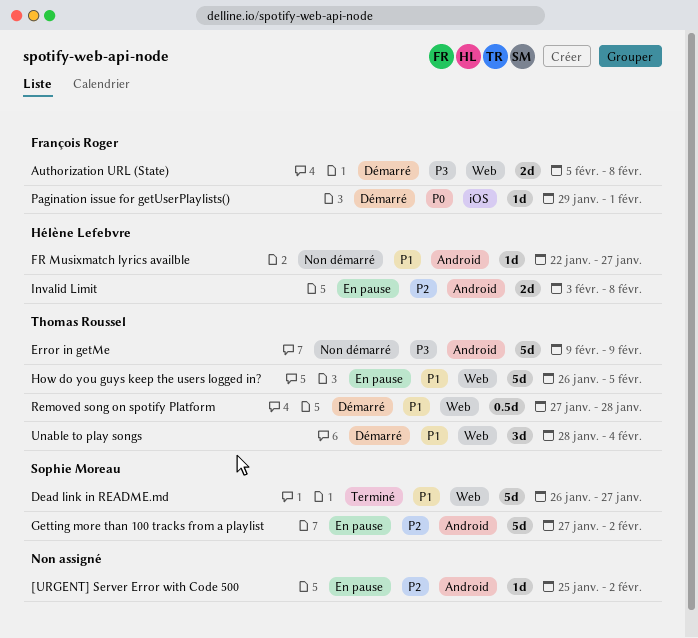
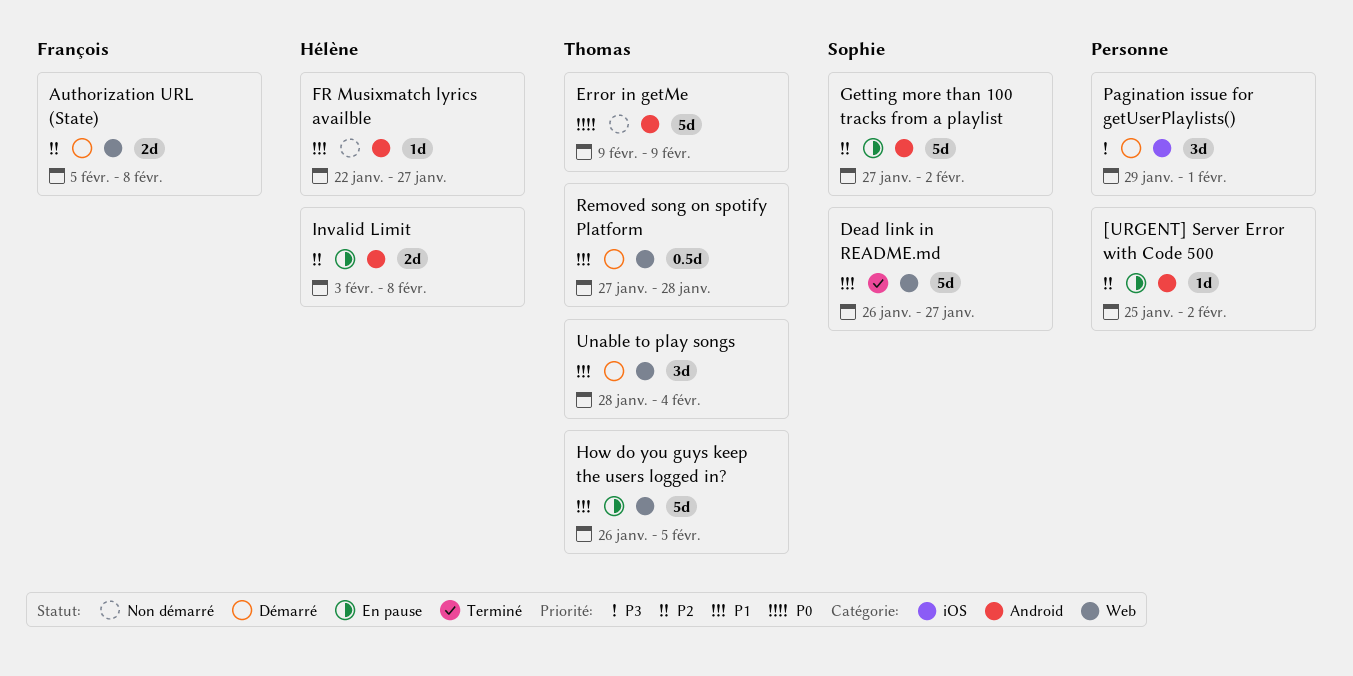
Authorization URL (State), priority: P3 -> P2
Error in getMe, priority: P3 -> P0
Pagination issue for getUserPlaylists(), owner: François Roger -> none
Pagination issue for getUserPlaylists(), priority: P0 -> P3
Pagination issue for getUserPlaylists(), estimate: 1d -> 3d

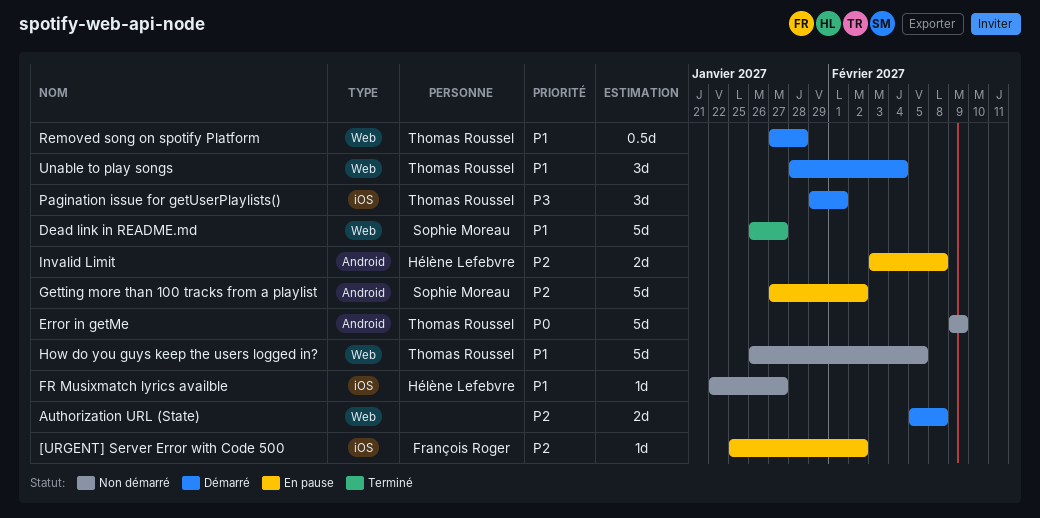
[URGENT] Server Error with Code 500, owner: none -> François Roger
[URGENT] Server Error with Code 500, label: Android -> iOS
Authorization URL (State), owner: François Roger -> none
FR Musixmatch lyrics availble, label: Android -> iOS
How do you guys keep the users logged in?, status: En pause -> Non démarré
Pagination issue for getUserPlaylists(), owner: none -> Thomas Roussel

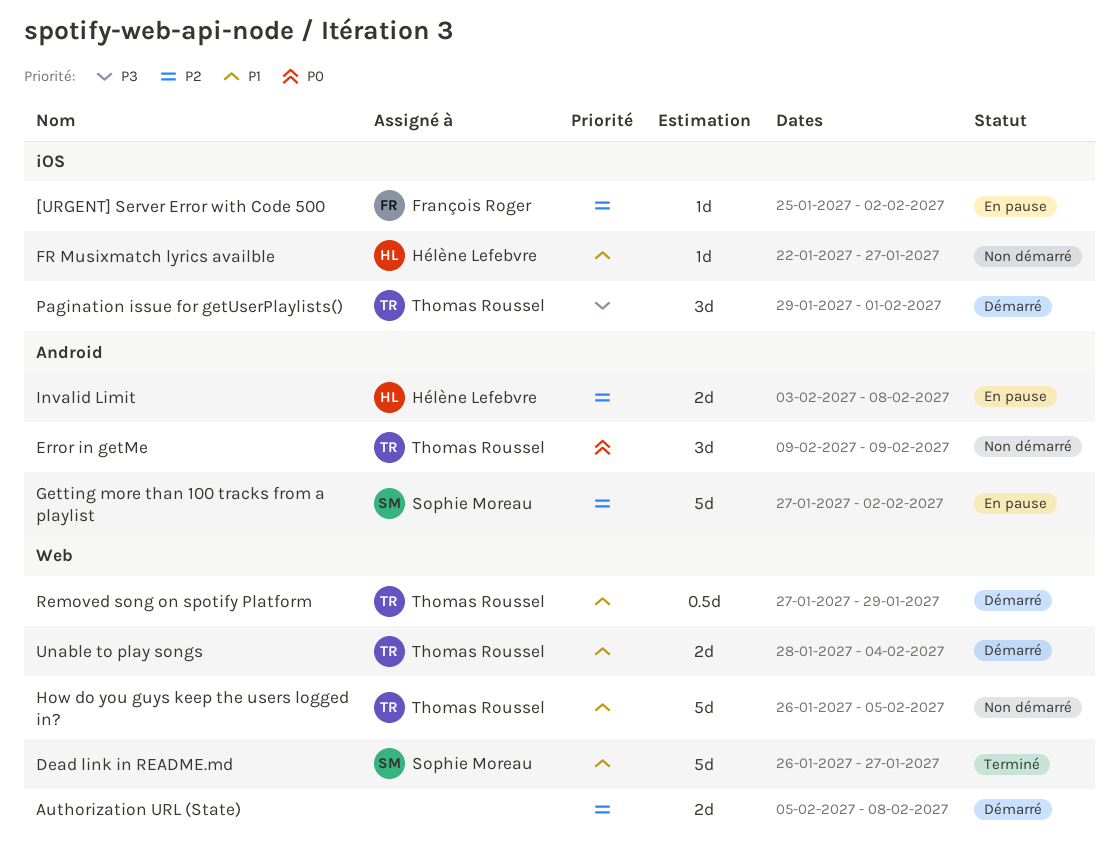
Error in getMe, estimate: 5d -> 3d
Removed song on spotify Platform, due: Jan 28 -> Jan 29
Unable to play songs, estimate: 3d -> 2d

